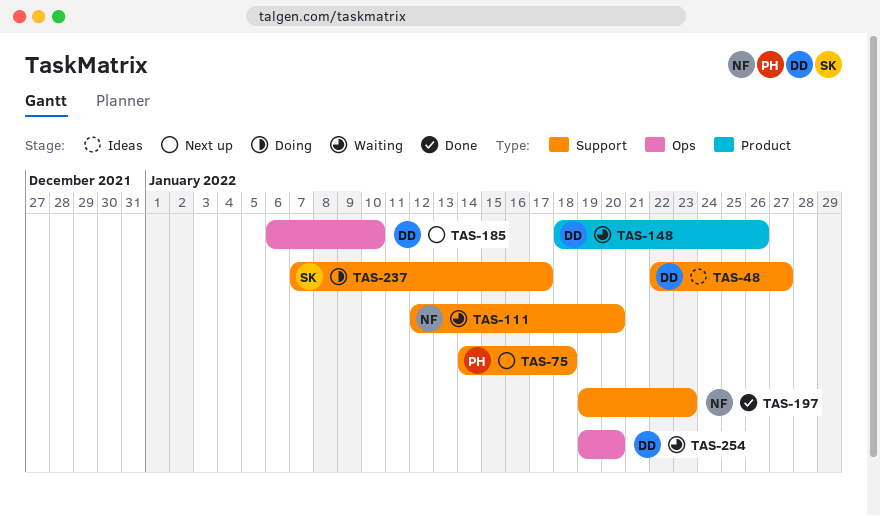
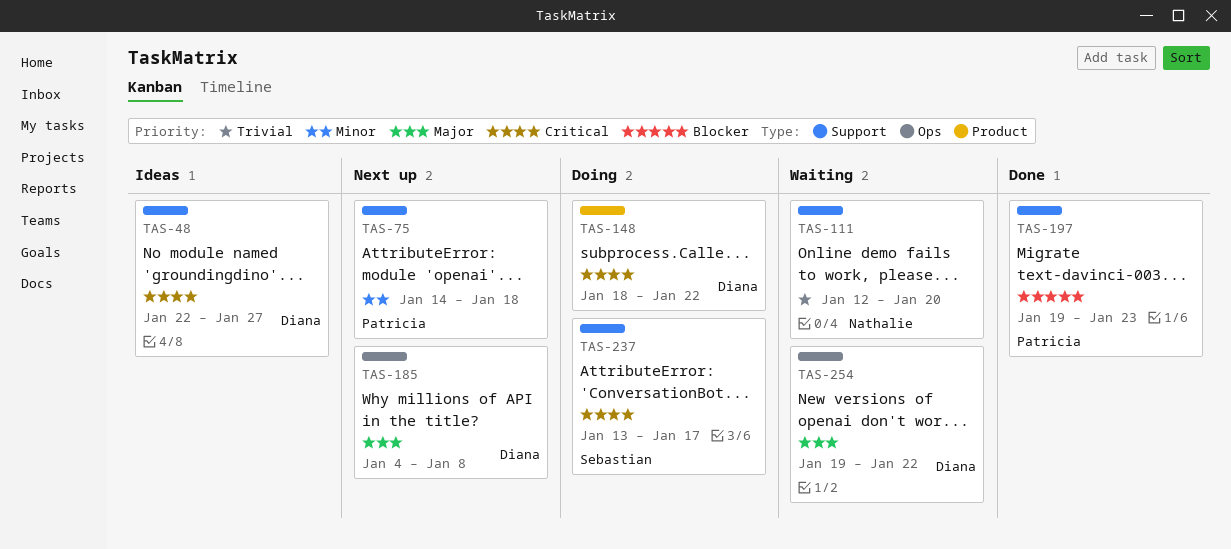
TAS-148, status: Waiting -> Doing
TAS-148, due: Jan 26 -> Jan 22
TAS-185, start: Jan 6 -> Jan 4
TAS-185, due: Jan 10 -> Jan 8
TAS-197, owner: Nathalie -> Patricia
TAS-237, start: Jan 7 -> Jan 13
TAS-254, due: Jan 20 -> Jan 22

